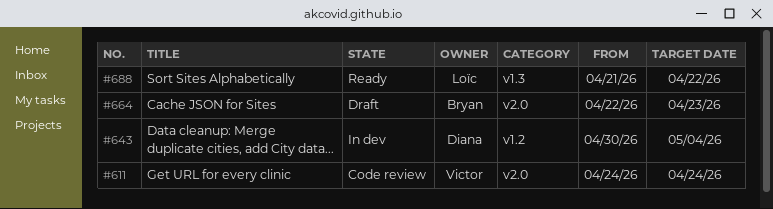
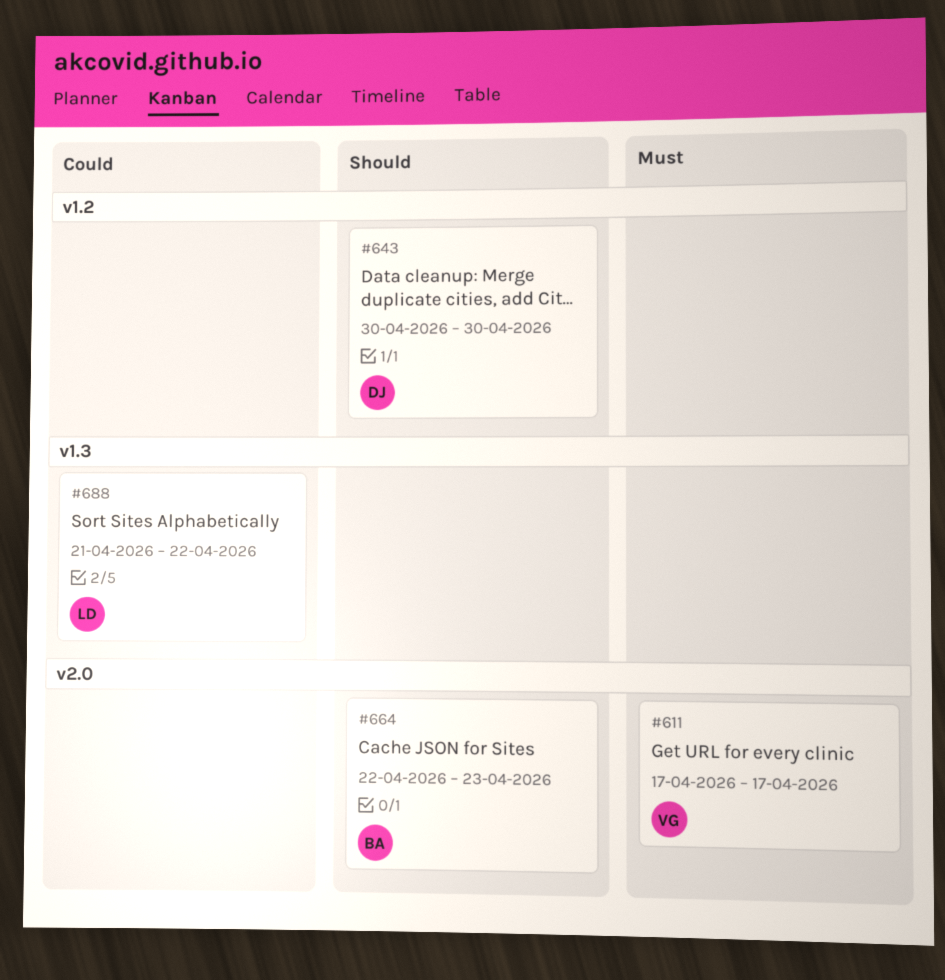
#611, start: Apr 24 -> Apr 17
#611, due: Apr 24 -> Apr 17
#643, due: May 4 -> Apr 30

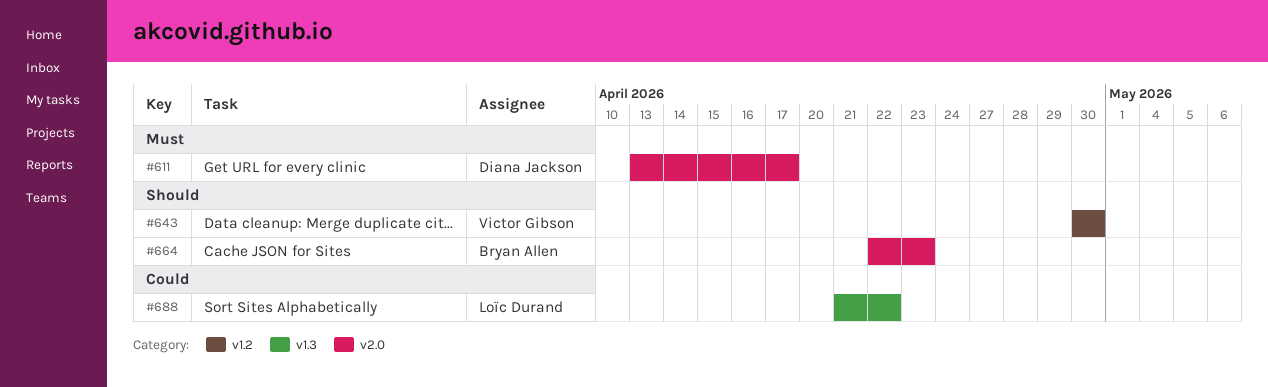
#611, owner: Victor Gibson -> Diana Jackson
#611, start: Apr 17 -> Apr 13
#643, owner: Diana Jackson -> Victor Gibson

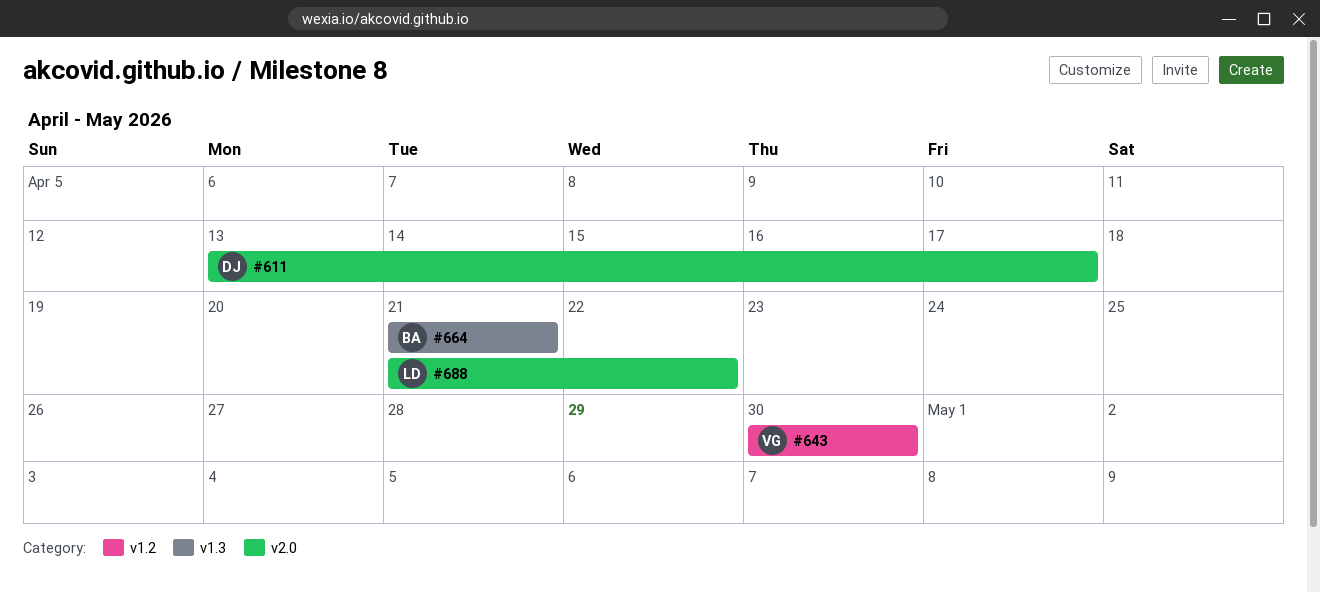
#664, label: v2.0 -> v1.3
#664, start: Apr 22 -> Apr 21
#664, due: Apr 23 -> Apr 21
#688, label: v1.3 -> v2.0

